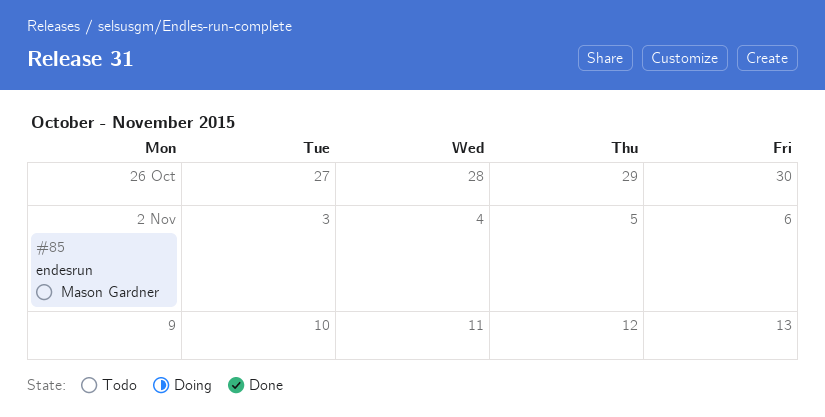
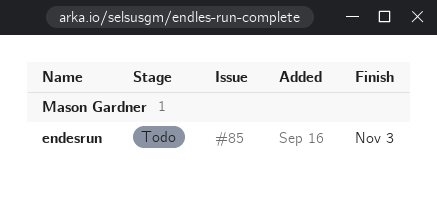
#85, due: Nov 2 -> Nov 3

